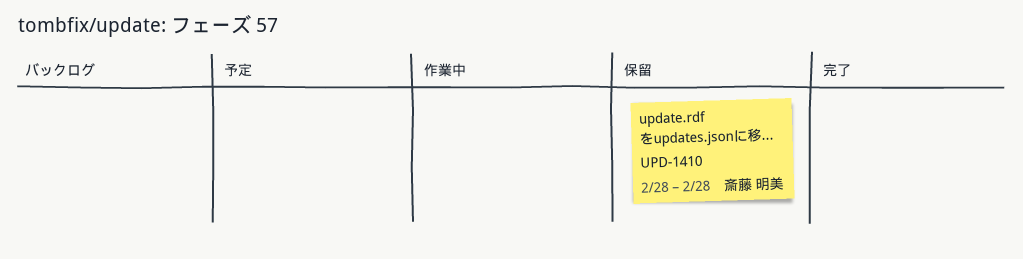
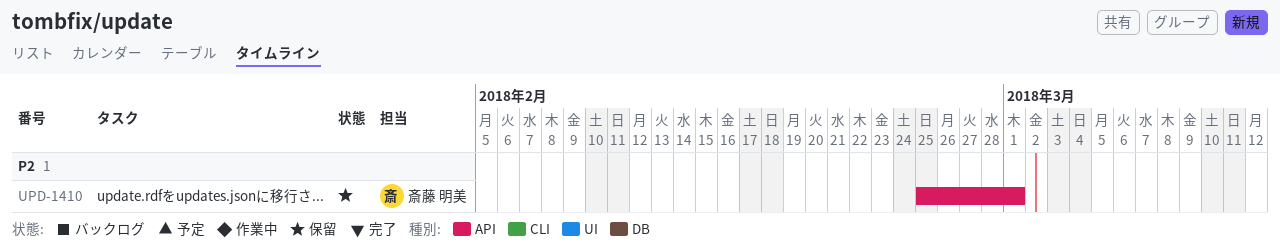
UPD-1410, start: Feb 28 -> Feb 25
UPD-1410, due: Feb 28 -> Mar 1

